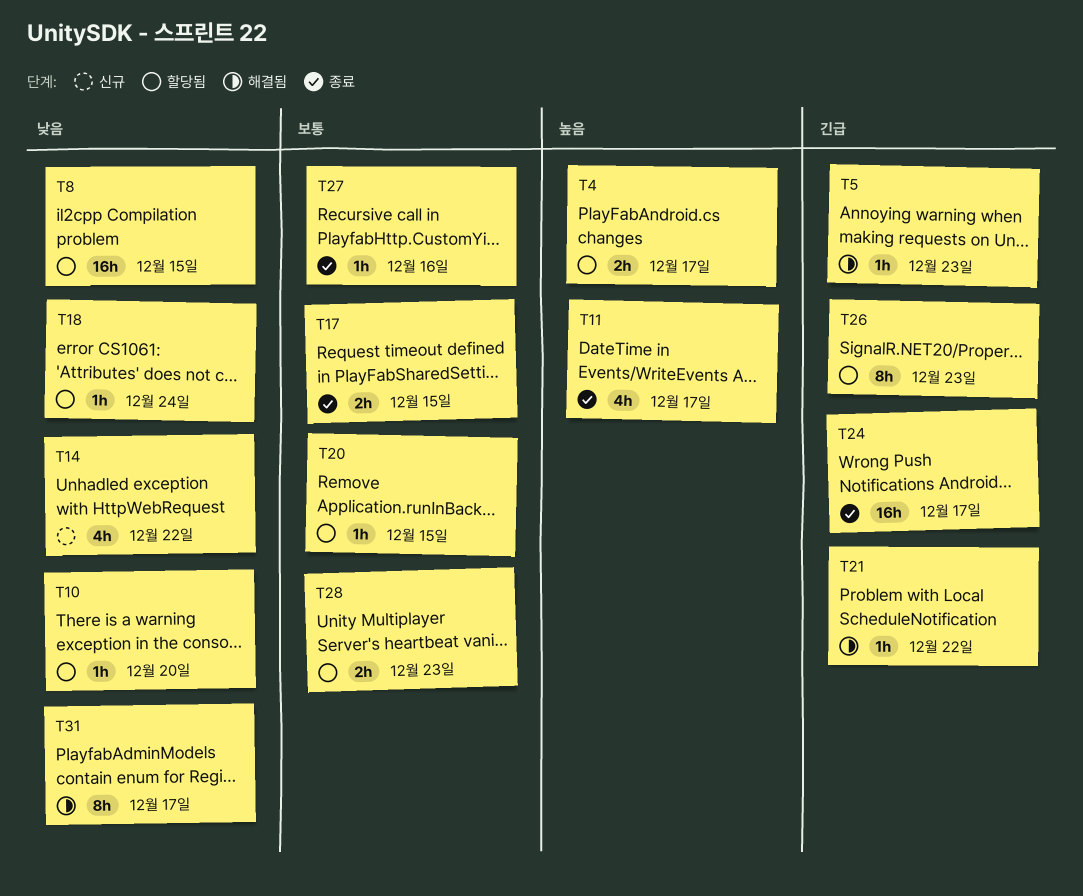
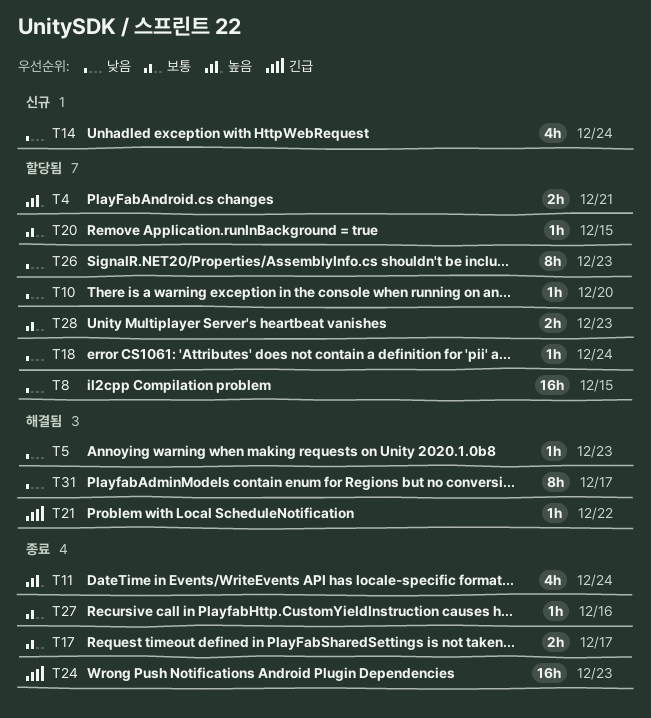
T4, due: Dec 17 -> Dec 21
T5, priority: 긴급 -> 낮음
T11, due: Dec 17 -> Dec 24
T14, due: Dec 22 -> Dec 24
T17, due: Dec 15 -> Dec 17
T24, due: Dec 17 -> Dec 23
T26, priority: 긴급 -> 낮음

